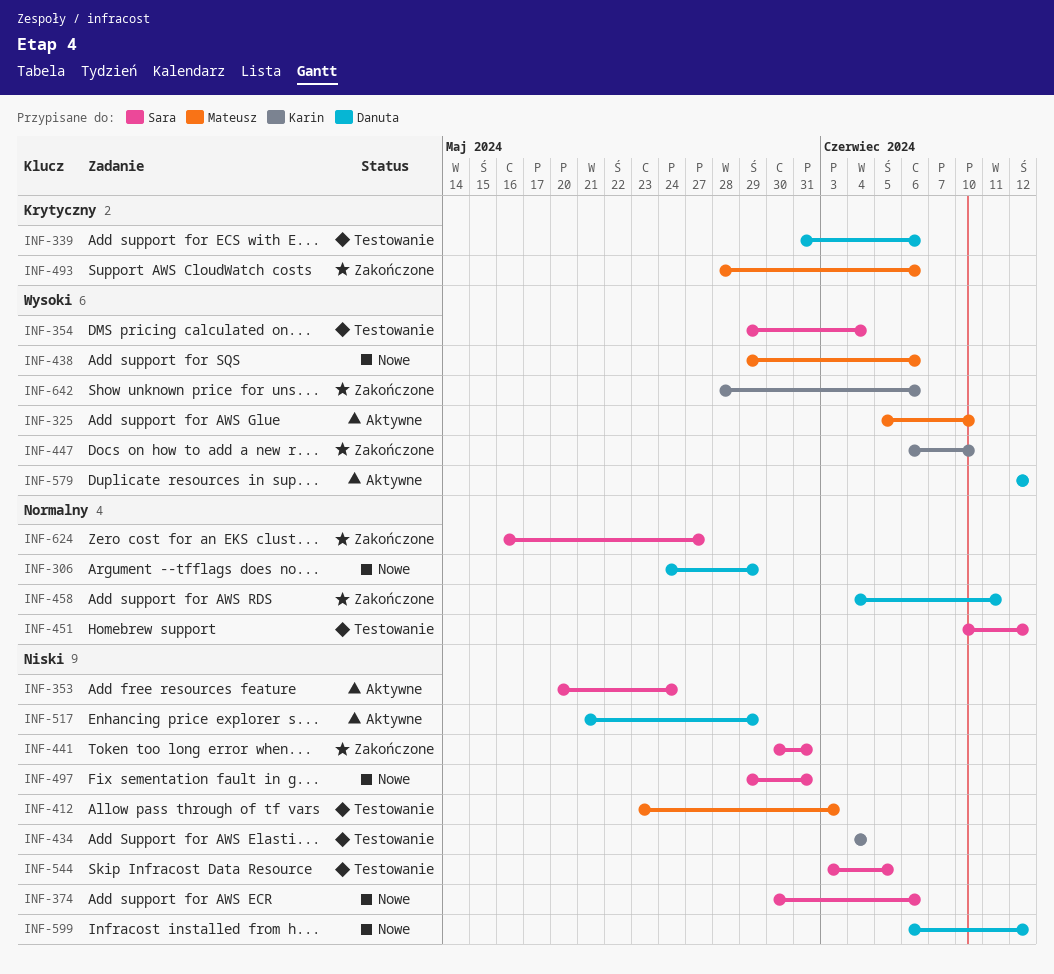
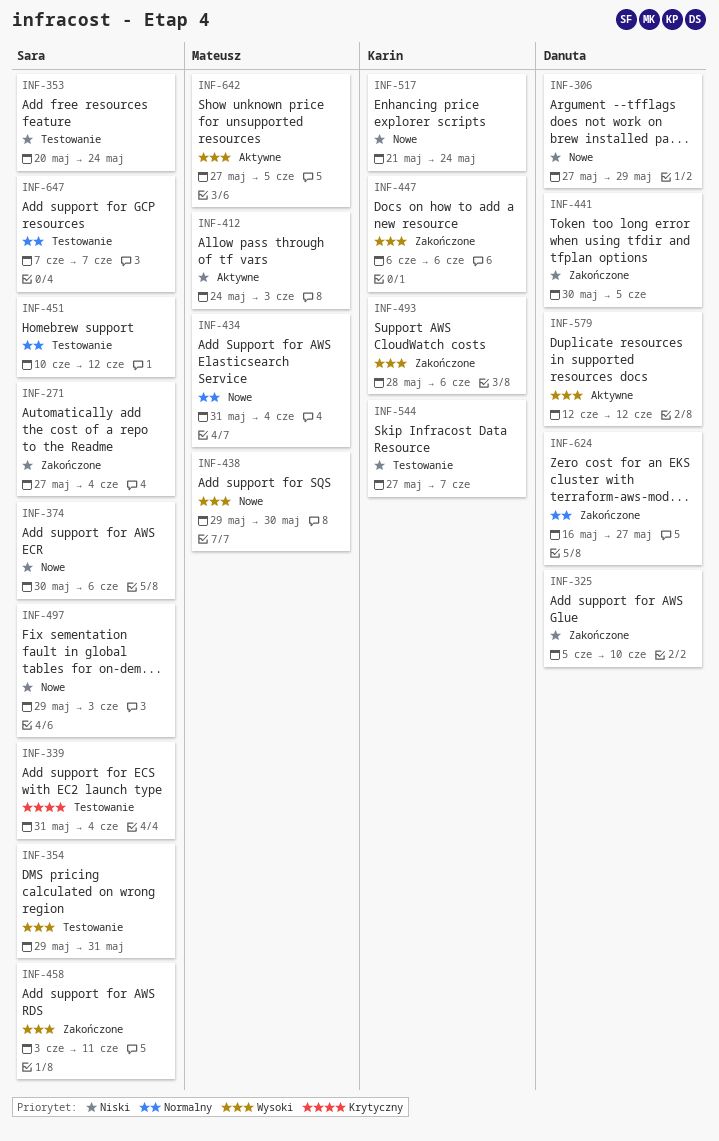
INF-271: none -> present
INF-306, priority: Normalny -> Niski
INF-306, start: May 24 -> May 27
INF-325, status: Aktywne -> Zakończone
INF-325, owner: Mateusz -> Danuta
INF-325, priority: Wysoki -> Niski
INF-339, owner: Danuta -> Sara
INF-339, due: Jun 6 -> Jun 4
INF-353, status: Aktywne -> Testowanie
INF-354, due: Jun 4 -> May 31
INF-412, status: Testowanie -> Aktywne
INF-412, start: May 23 -> May 24
INF-434, status: Testowanie -> Nowe
INF-434, owner: Karin -> Mateusz
INF-434, priority: Niski -> Normalny
INF-434, start: Jun 4 -> May 31
INF-438, due: Jun 6 -> May 30
INF-441, owner: Sara -> Danuta
INF-441, due: May 31 -> Jun 5
INF-447, due: Jun 10 -> Jun 6
INF-458, owner: Danuta -> Sara
INF-458, priority: Normalny -> Wysoki
INF-458, start: Jun 4 -> Jun 3
INF-493, owner: Mateusz -> Karin
INF-493, priority: Krytyczny -> Wysoki
INF-497, due: May 31 -> Jun 3
INF-517, status: Aktywne -> Nowe
INF-517, owner: Danuta -> Karin
INF-517, due: May 29 -> May 24
INF-544, owner: Sara -> Karin
INF-544, start: Jun 3 -> May 27
INF-544, due: Jun 5 -> Jun 7
INF-599: present -> none
INF-624, owner: Sara -> Danuta
INF-642, status: Zakończone -> Aktywne
INF-642, owner: Karin -> Mateusz
INF-642, start: May 28 -> May 27
INF-642, due: Jun 6 -> Jun 5
INF-647: none -> present

